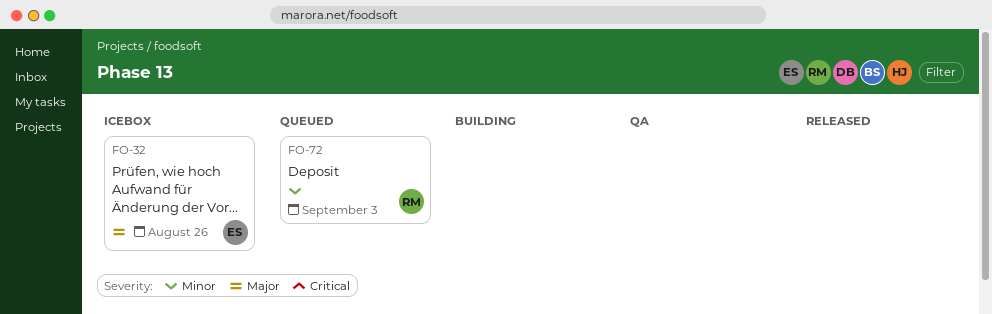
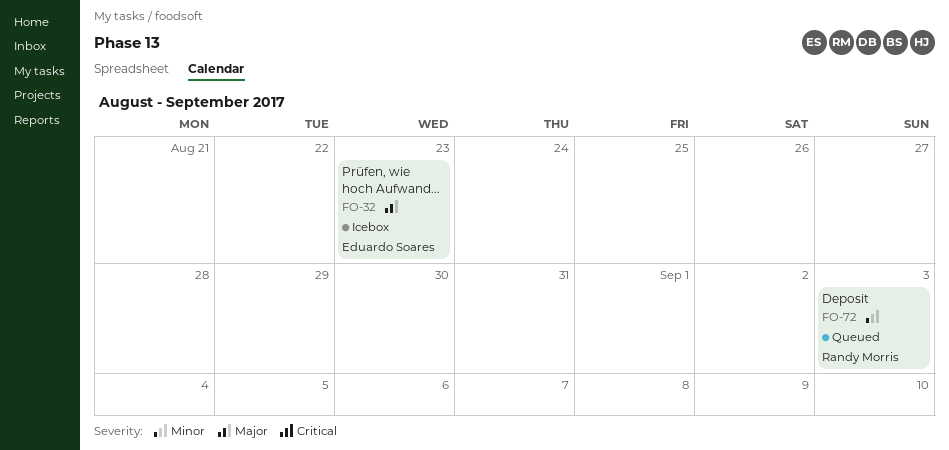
FO-32, due: Aug 26 -> Aug 23

